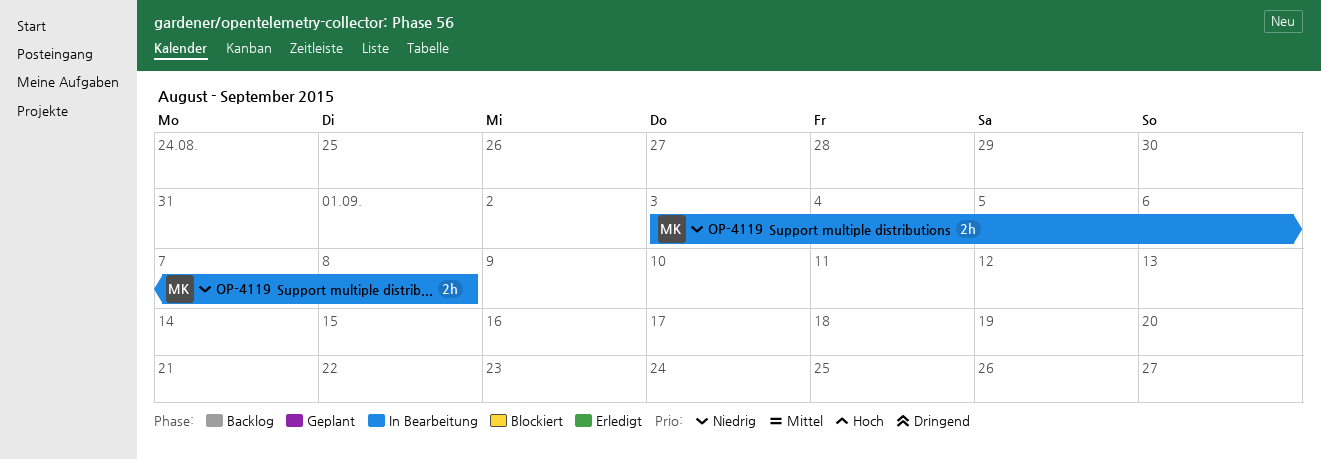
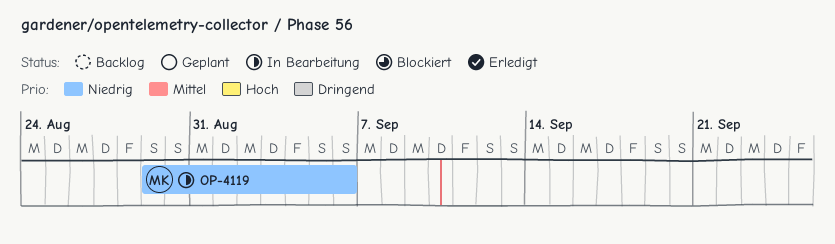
OP-4119, start: Sep 3 -> Aug 29
OP-4119, due: Sep 8 -> Sep 6

